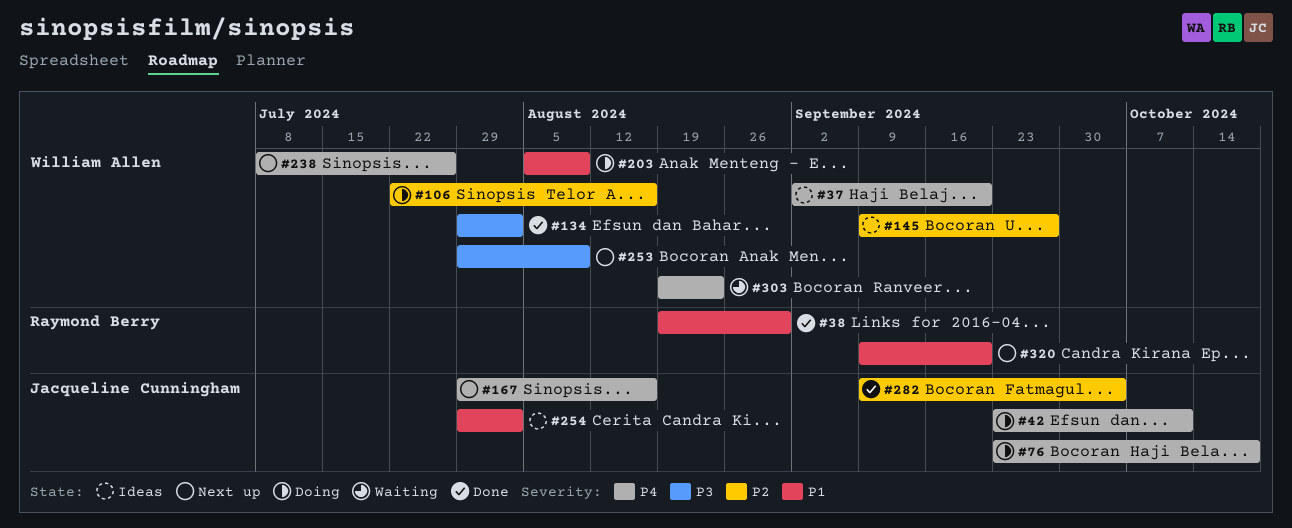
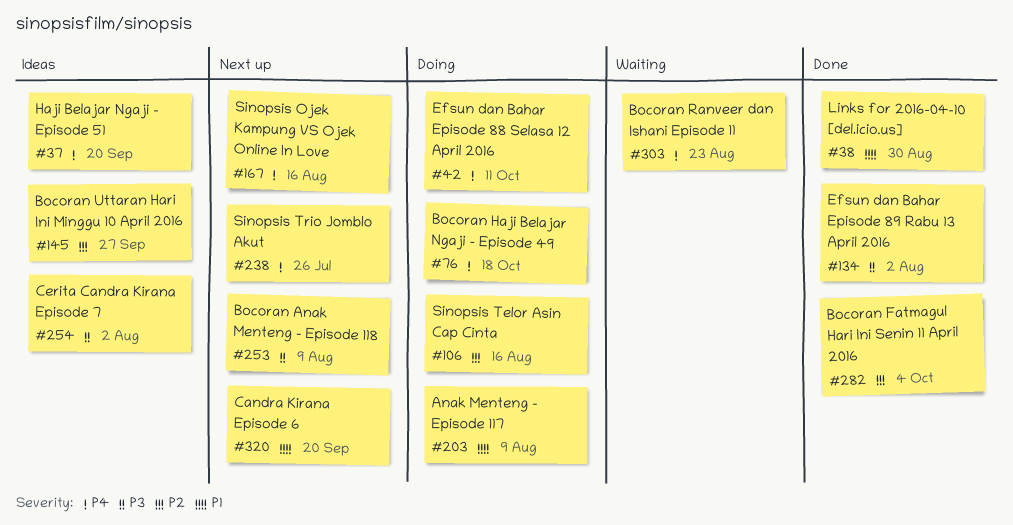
#254, priority: P1 -> P3

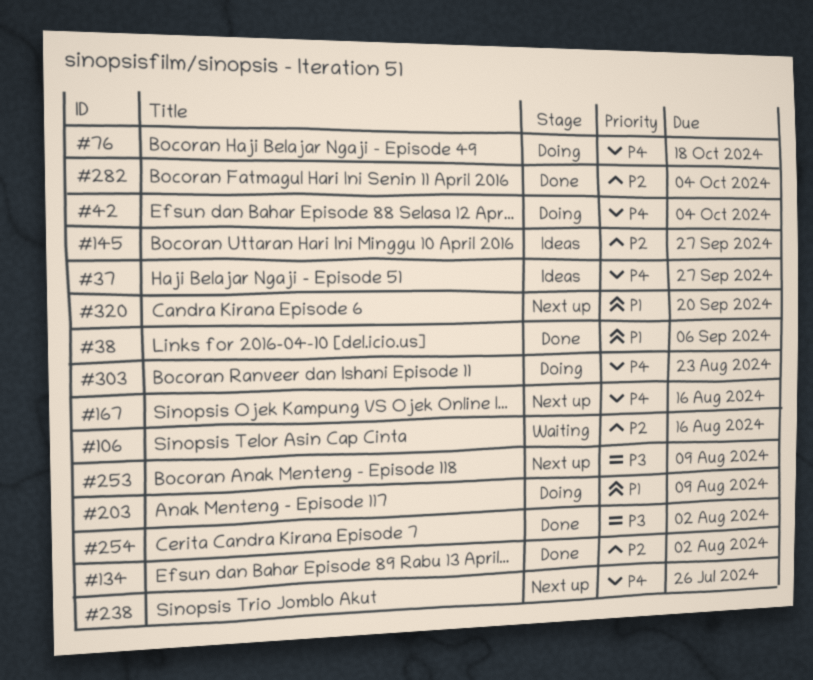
#37, due: Sep 20 -> Sep 27
#38, due: Aug 30 -> Sep 6
#42, due: Oct 11 -> Oct 4
#106, status: Doing -> Waiting
#134, priority: P3 -> P2
#254, status: Ideas -> Done
#303, status: Waiting -> Doing

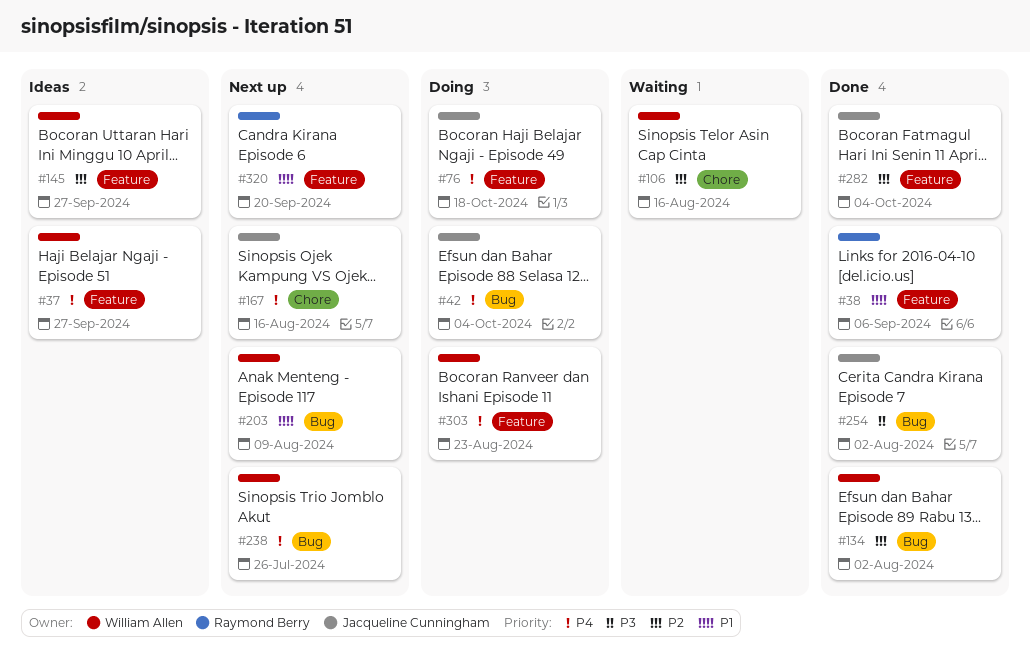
#203, status: Doing -> Next up
#253: present -> none

